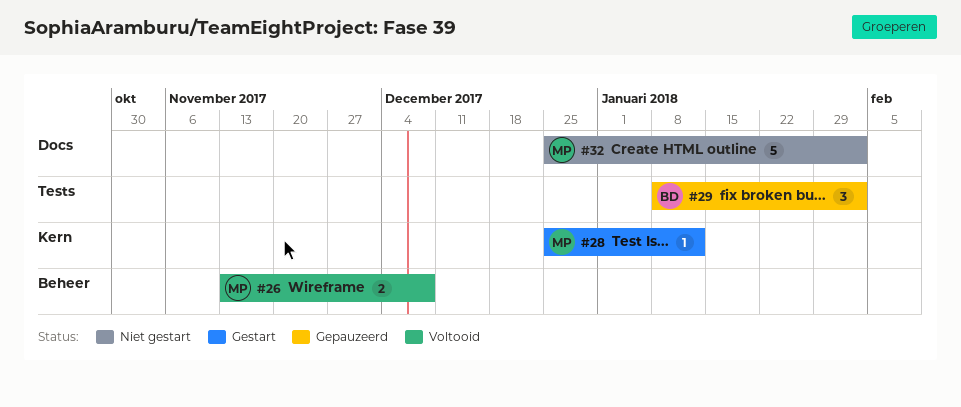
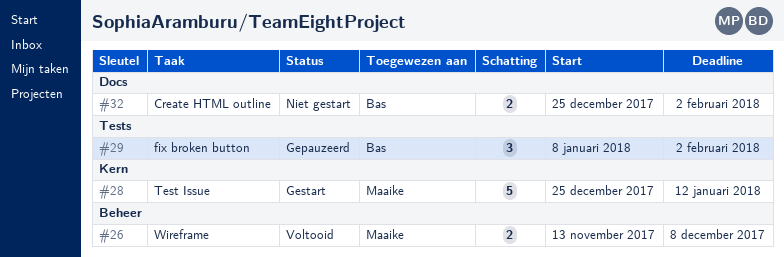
#28, estimate: 1 -> 5
#32, owner: Maaike -> Bas
#32, estimate: 5 -> 2

